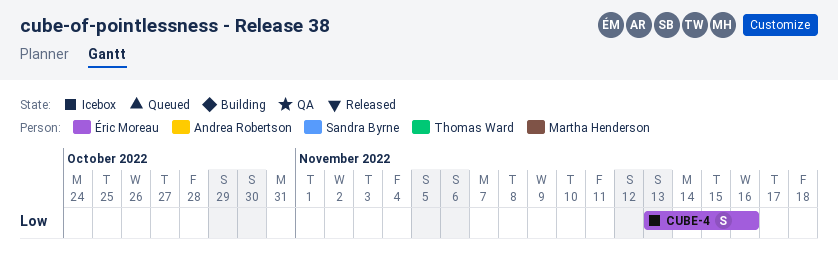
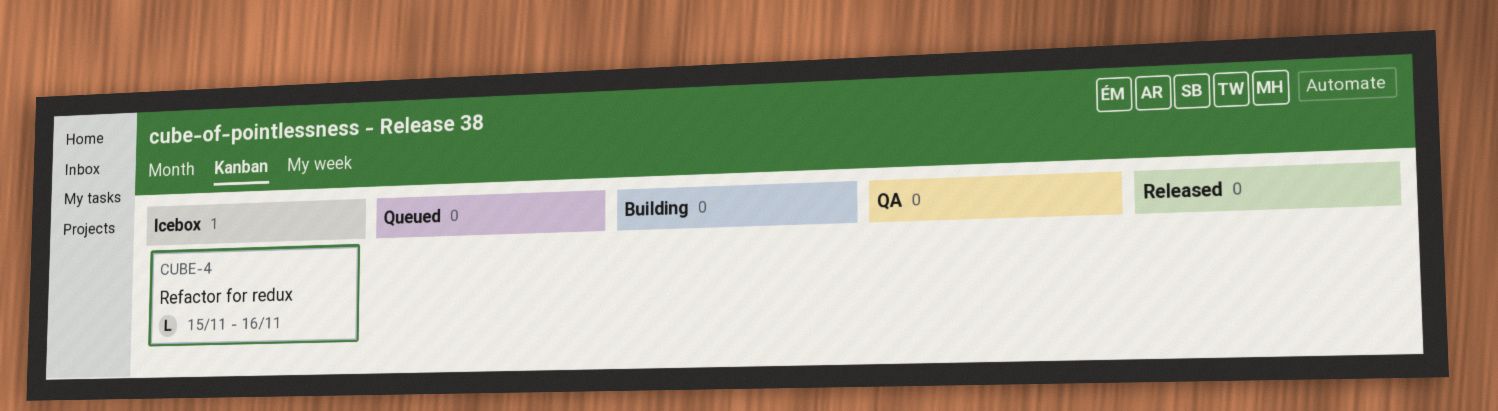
CUBE-4, estimate: S -> L
CUBE-4, start: Nov 13 -> Nov 15

